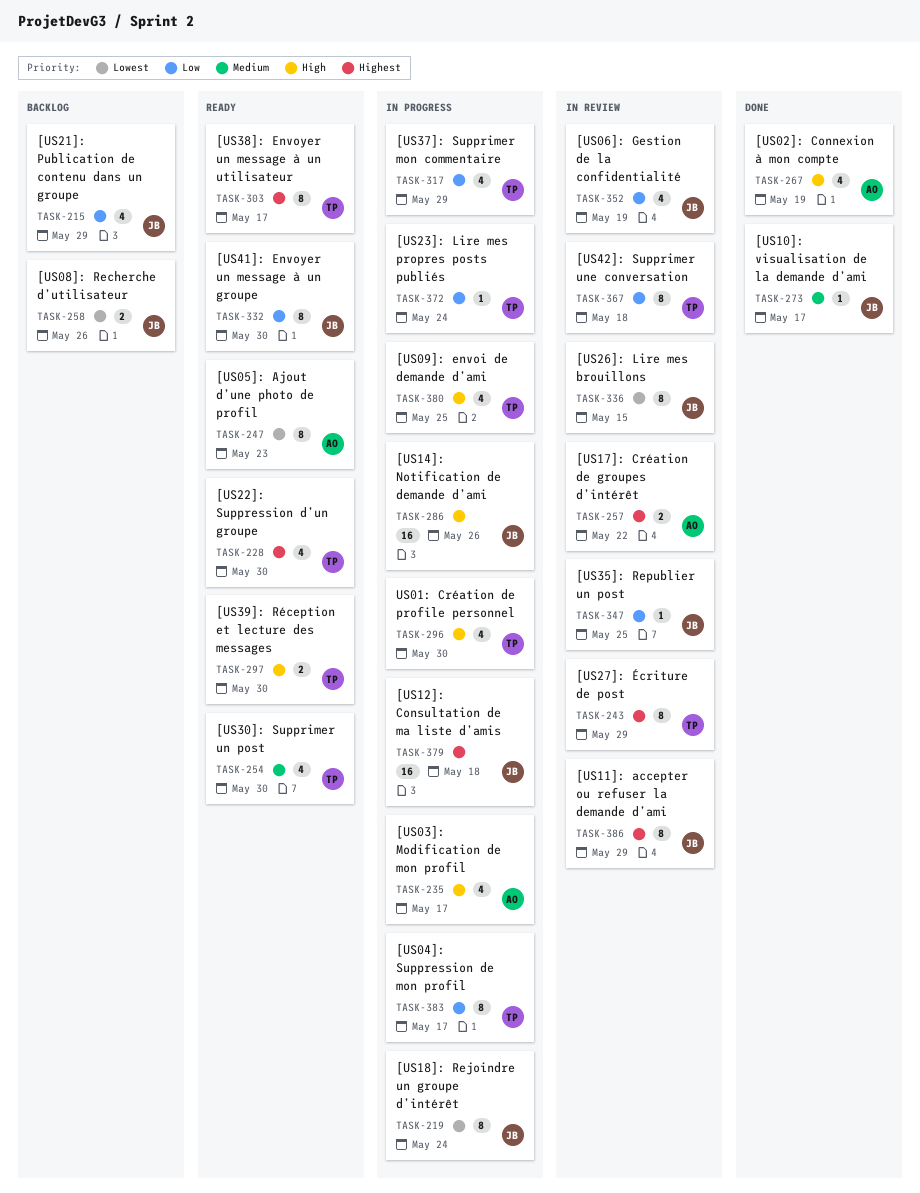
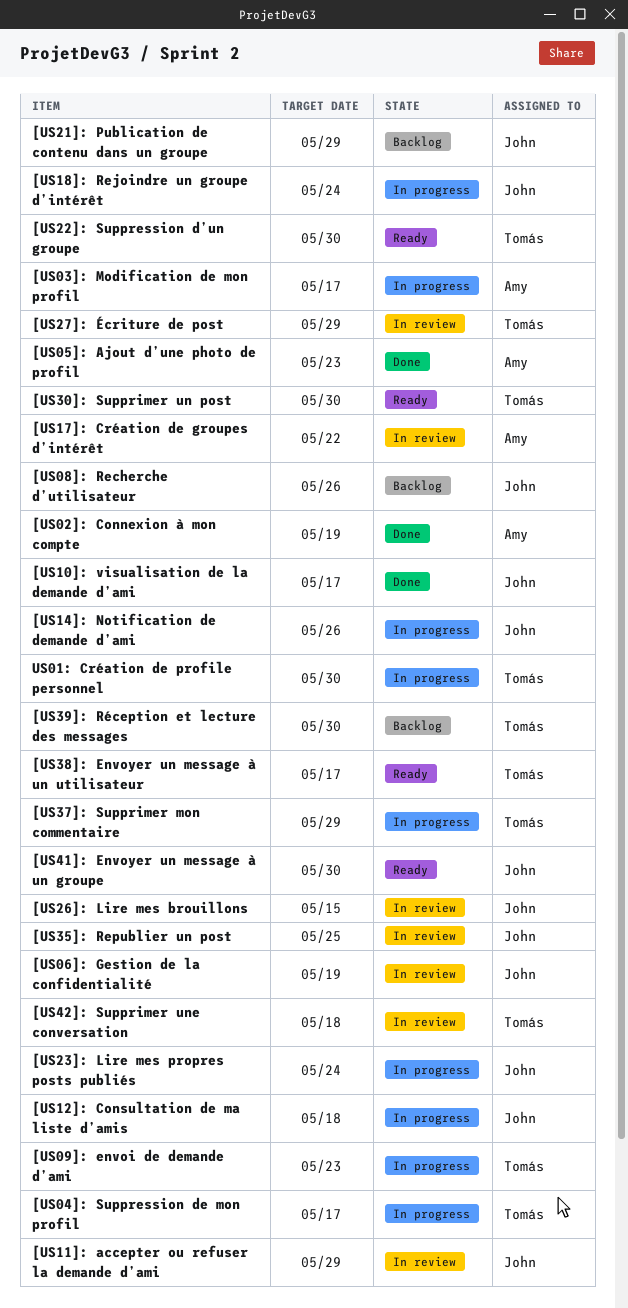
[US05]: Ajout d’une photo de profil, status: Ready -> Done
[US09]: envoi de demande d’ami, due: May 25 -> May 23
[US23]: Lire mes propres posts publiés, owner: Tomás -> John
[US39]: Réception et lecture des messages, status: Ready -> Backlog

